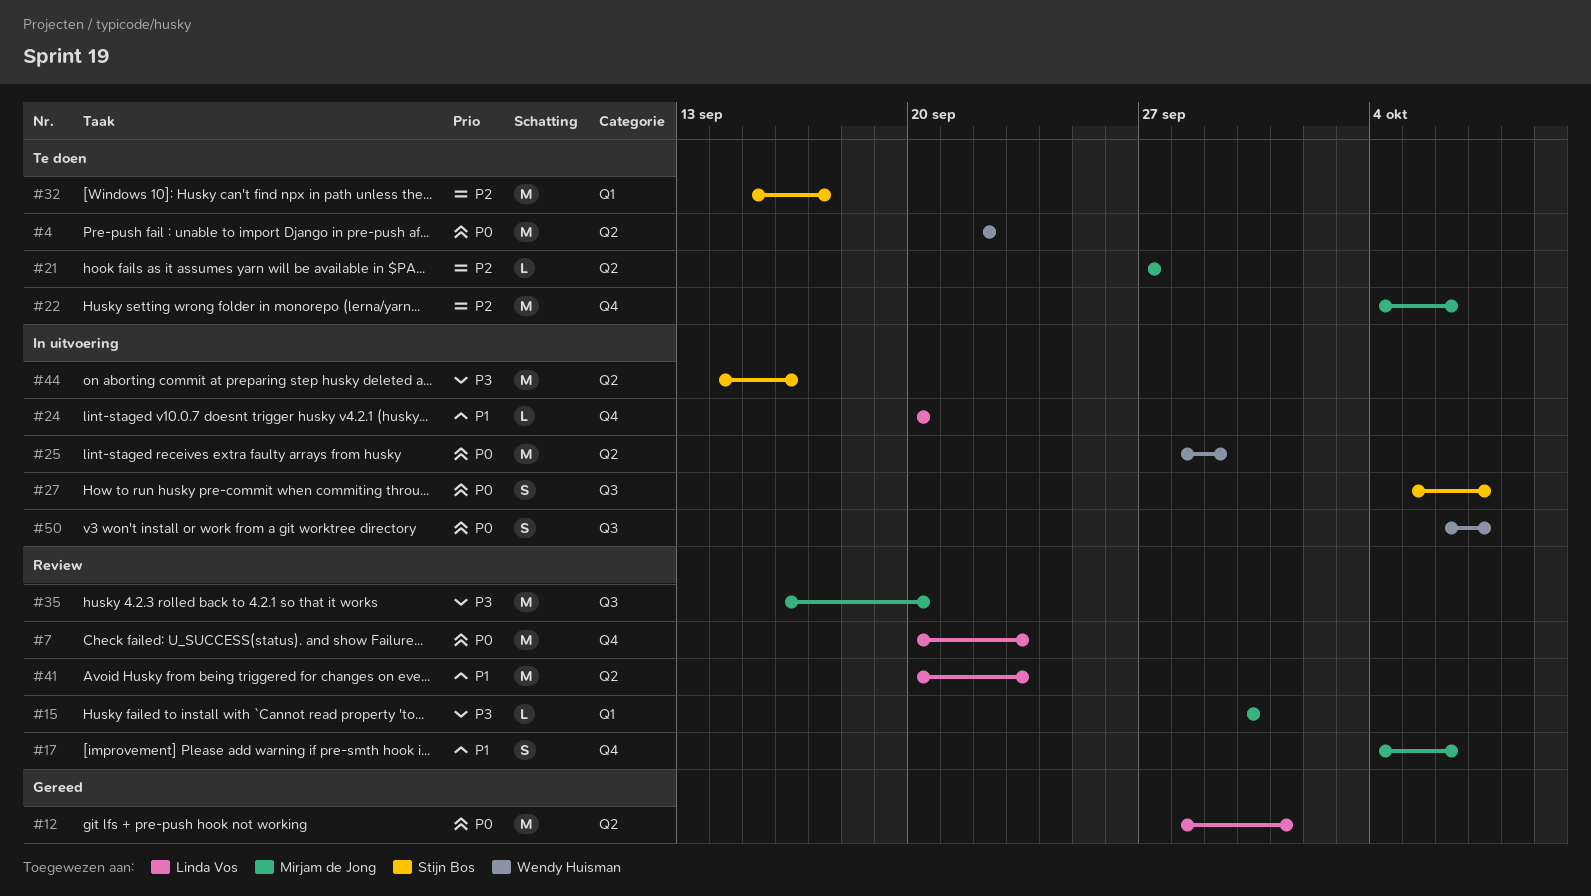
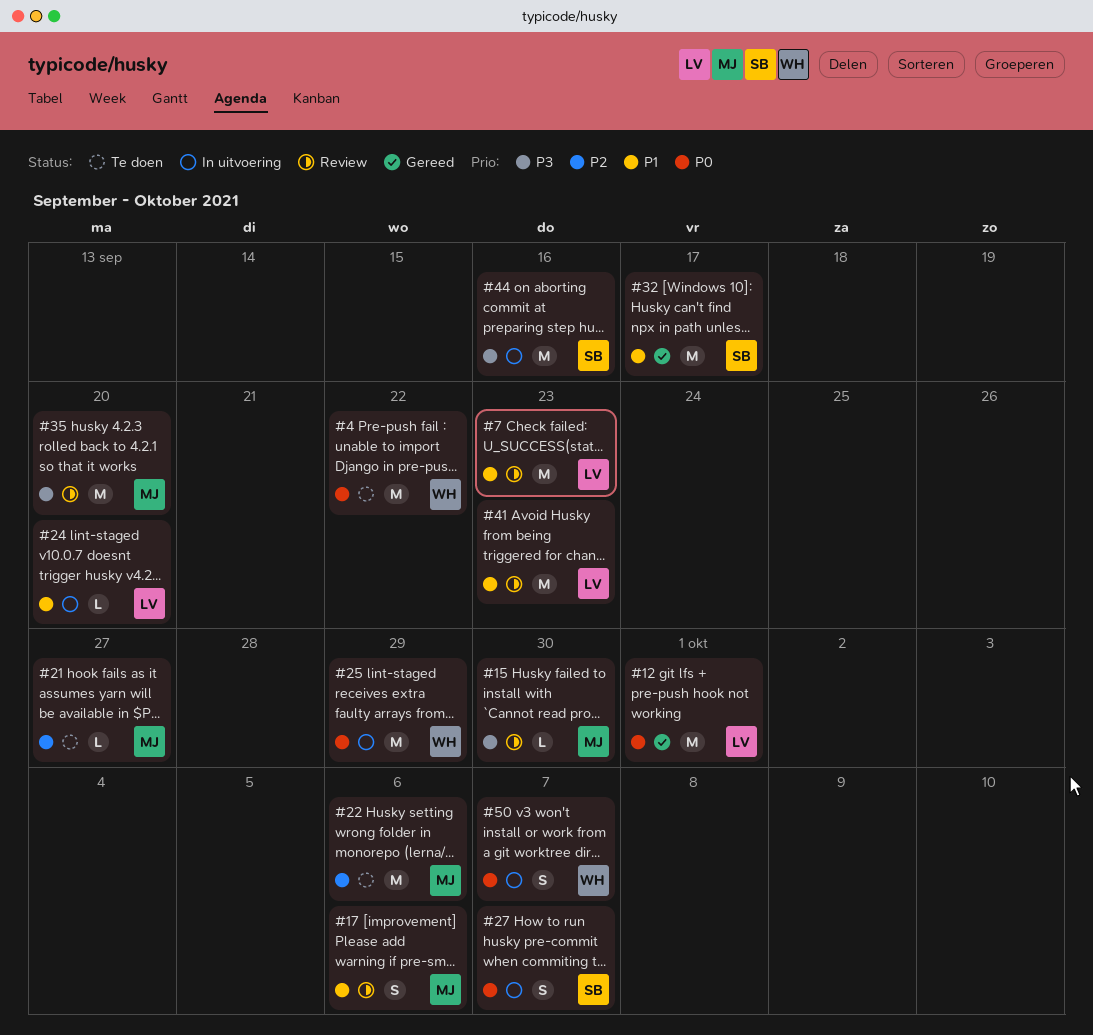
#7, priority: P0 -> P1
#32, status: Te doen -> Gereed
#32, priority: P2 -> P1

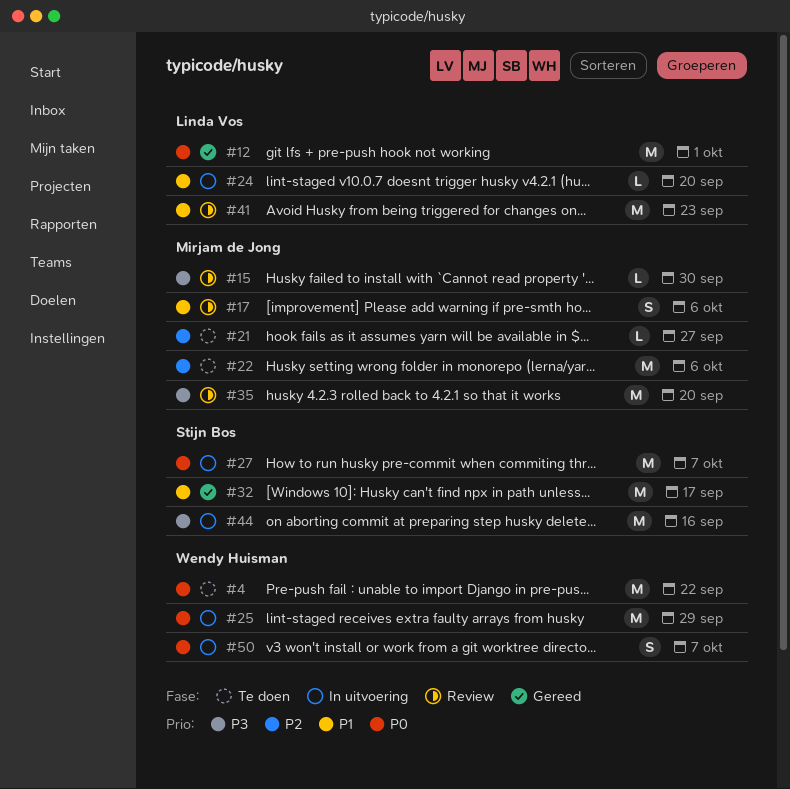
#7: present -> none
#27, estimate: S -> M

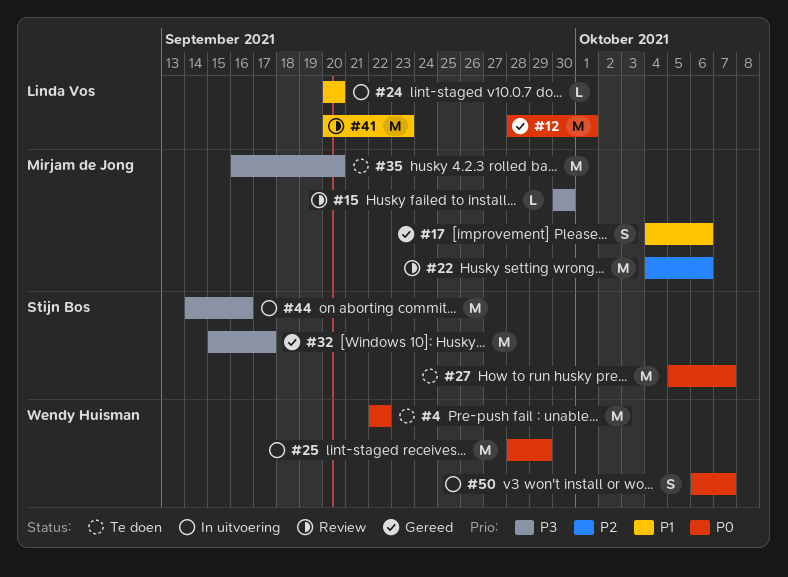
#17, status: Review -> Gereed
#21: present -> none
#22, status: Te doen -> Review
#27, status: In uitvoering -> Te doen
#32, priority: P1 -> P3
#35, status: Review -> Te doen

